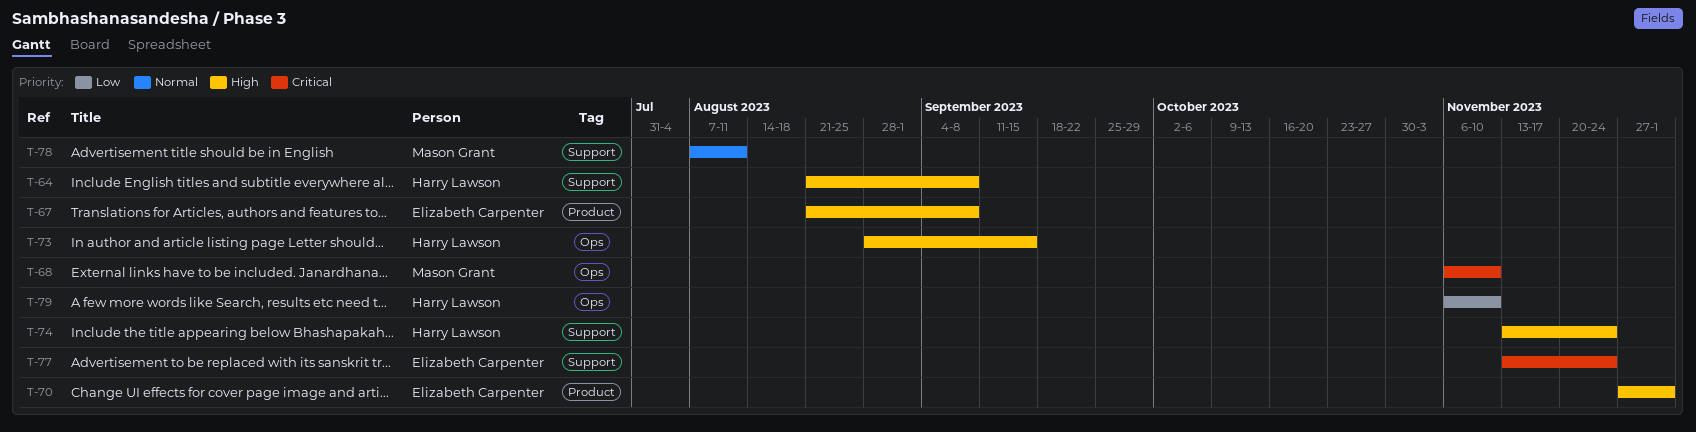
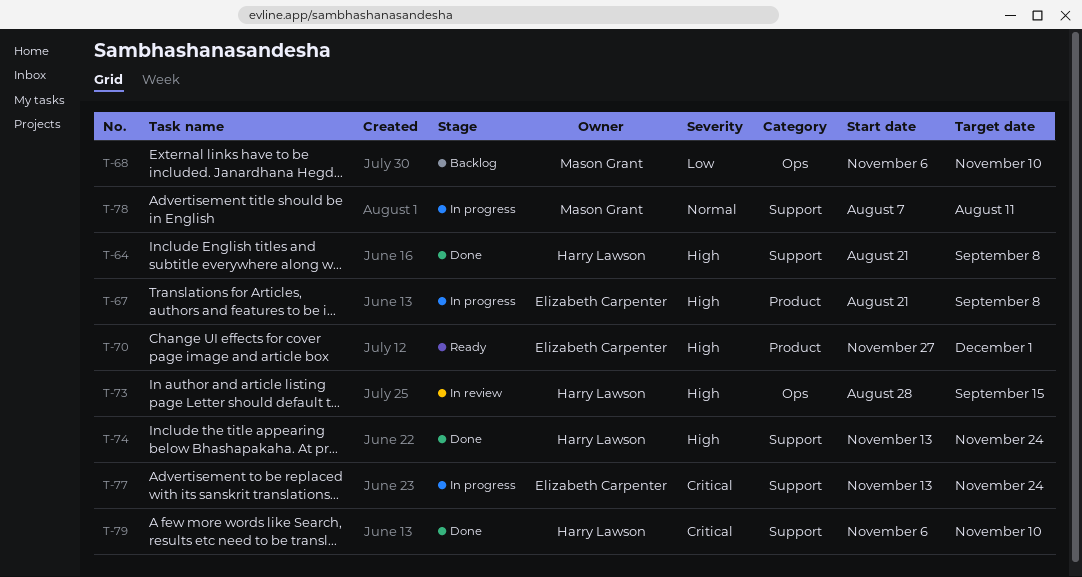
T-68, priority: Critical -> Low
T-79, priority: Low -> Critical
T-79, label: Ops -> Support

